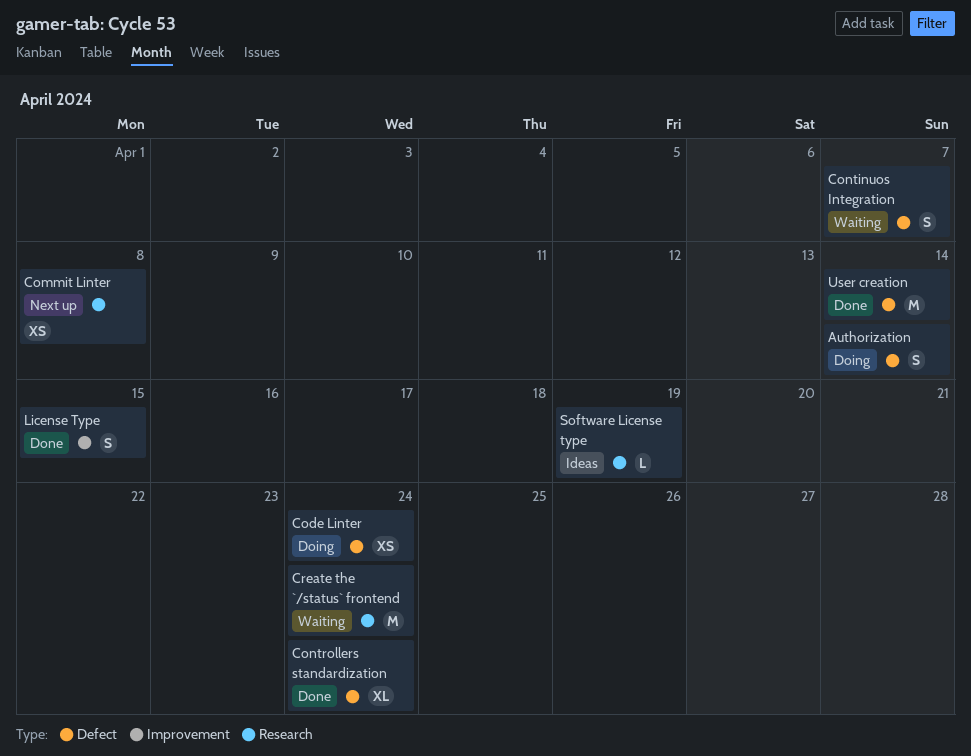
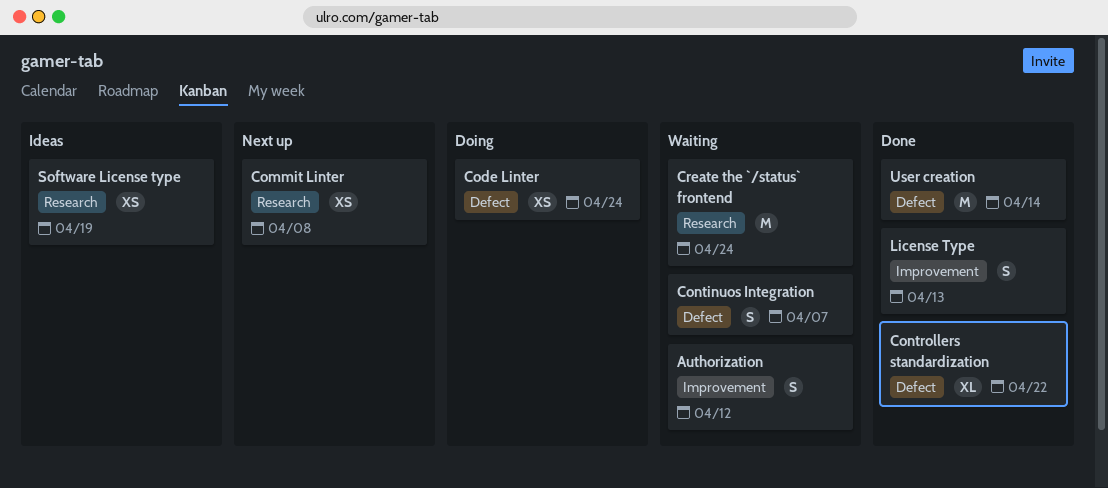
Authorization, status: Doing -> Waiting
Authorization, label: Defect -> Improvement
Authorization, due: Apr 14 -> Apr 12
Controllers standardization, due: Apr 24 -> Apr 22
License Type, due: Apr 15 -> Apr 13
Software License type, estimate: L -> XS

